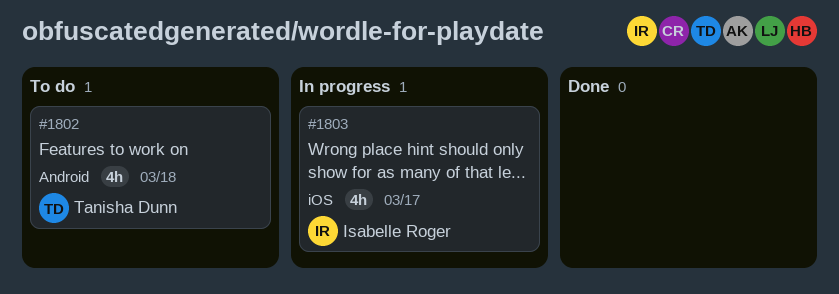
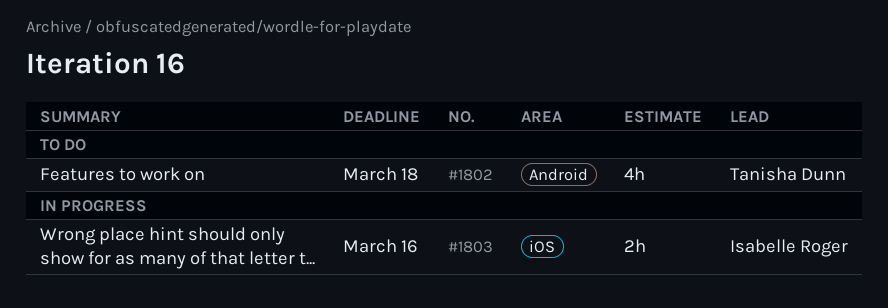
#1803, estimate: 4h -> 2h
#1803, due: Mar 17 -> Mar 16

